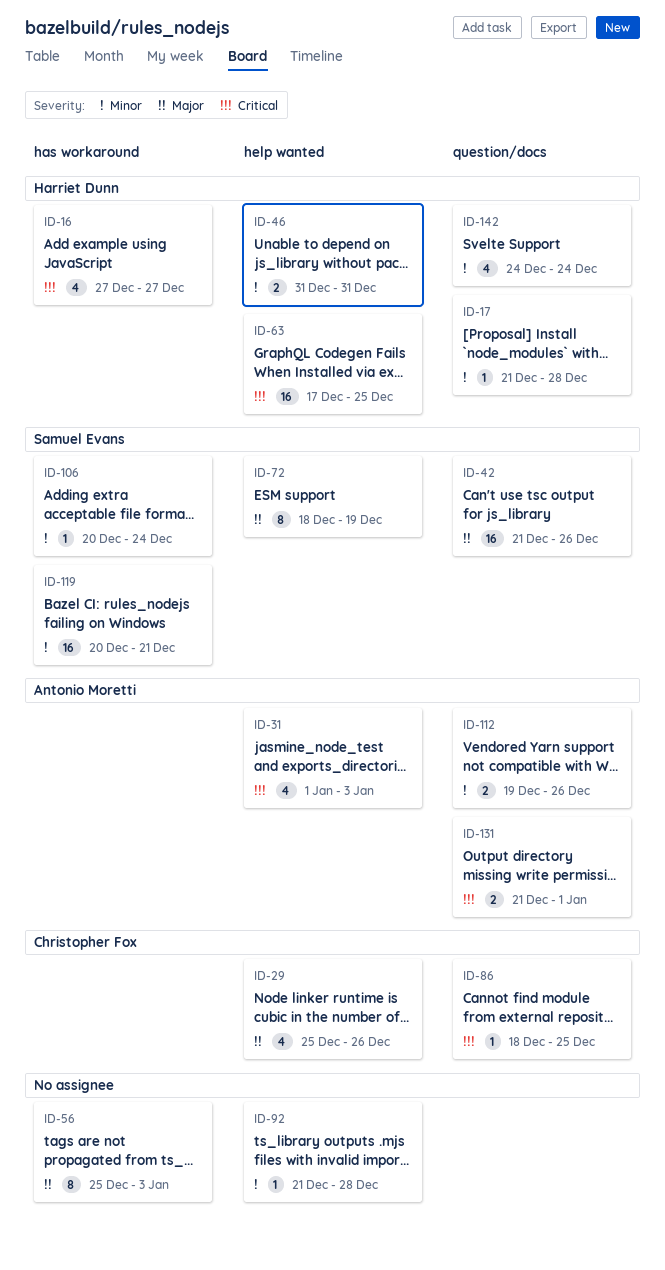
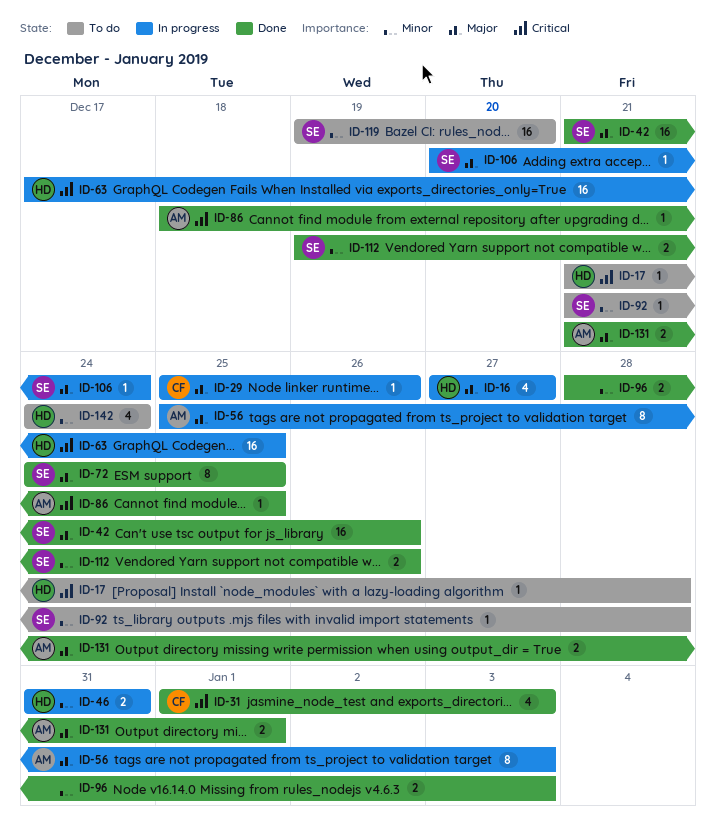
ID-16, priority: Critical -> Major
ID-17, priority: Minor -> Critical
ID-29, estimate: 4 -> 1
ID-31, owner: Antonio Moretti -> Christopher Fox
ID-56, owner: none -> Antonio Moretti
ID-72, start: Dec 18 -> Dec 24
ID-72, due: Dec 19 -> Dec 25
ID-86, owner: Christopher Fox -> Antonio Moretti
ID-92, owner: none -> Samuel Evans
ID-96: none -> present
ID-106, priority: Minor -> Major
ID-112, owner: Antonio Moretti -> Samuel Evans
ID-119, start: Dec 20 -> Dec 19
ID-119, due: Dec 21 -> Dec 20
ID-131, priority: Critical -> Major

